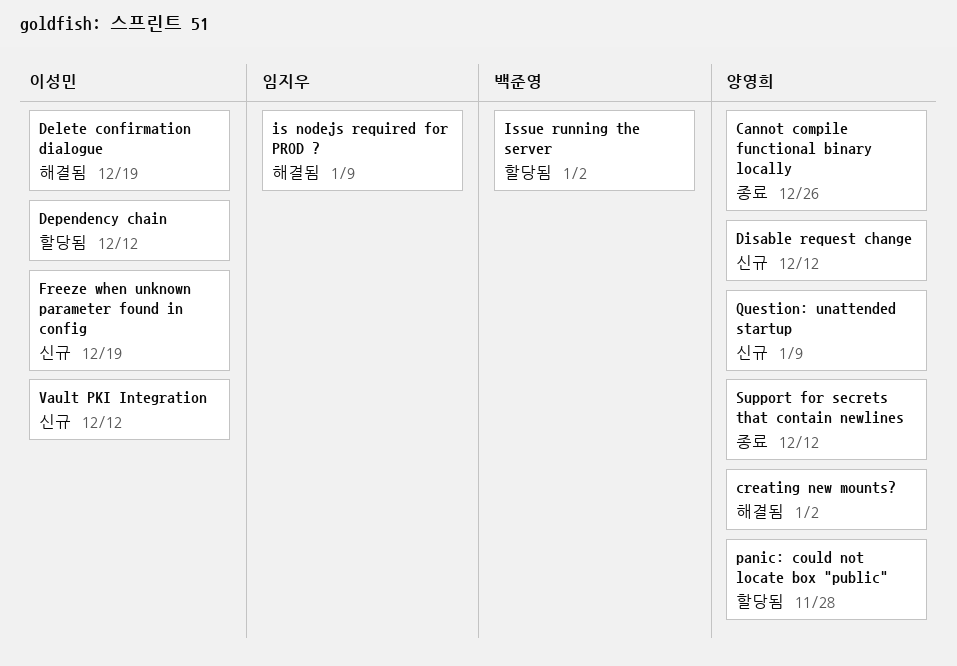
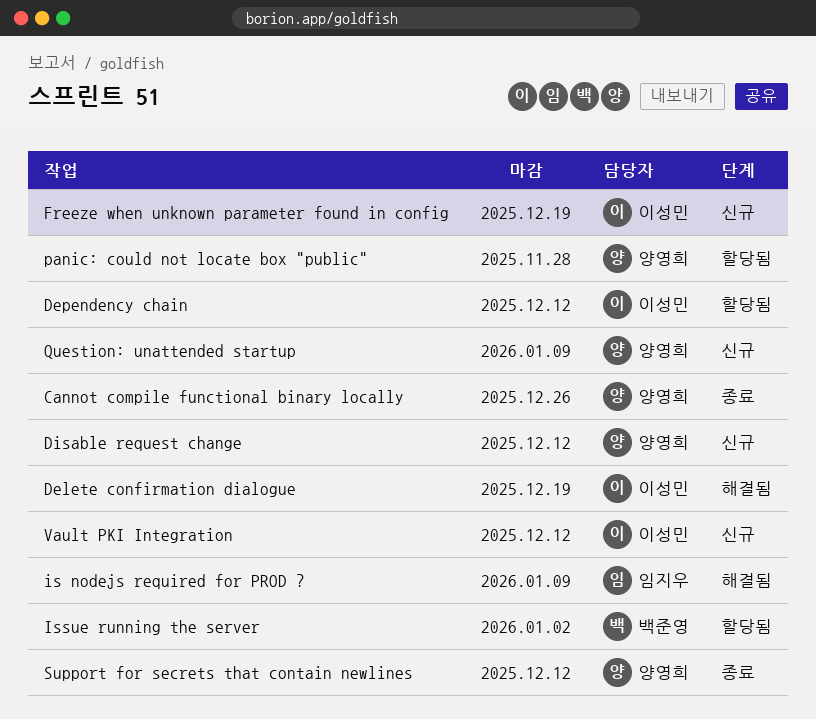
creating new mounts?: present -> none

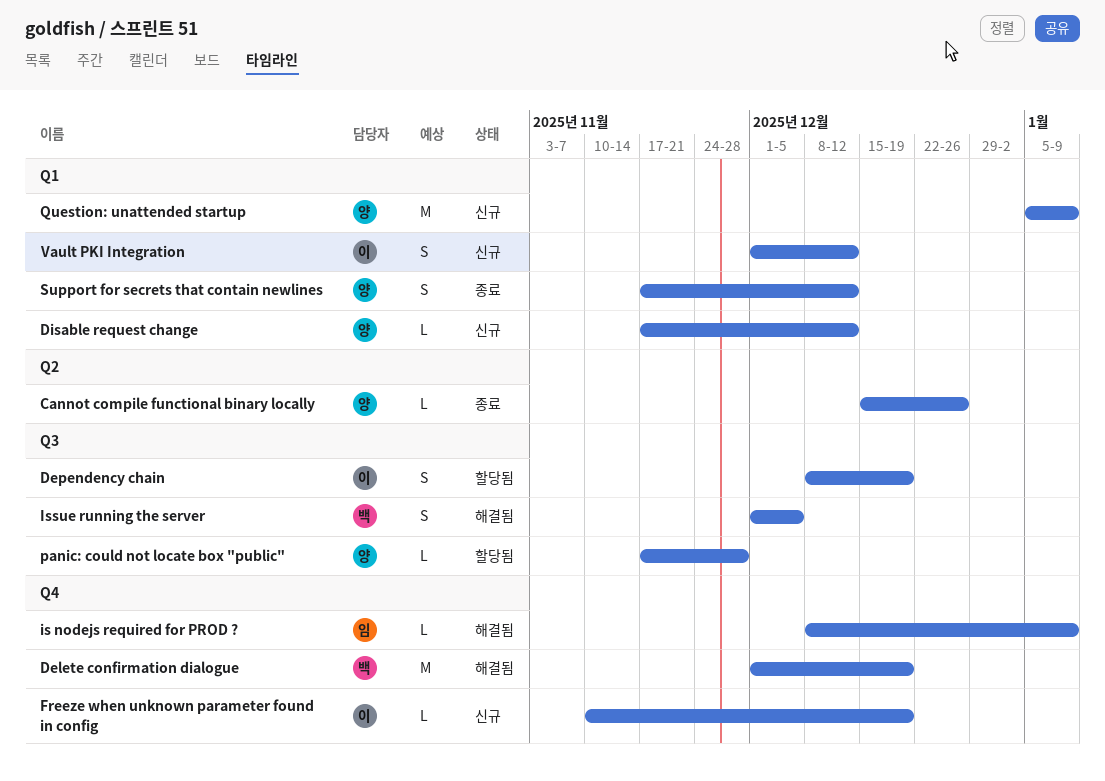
Delete confirmation dialogue, owner: 이성민 -> 백준영
Dependency chain, due: Dec 12 -> Dec 19
Issue running the server, status: 할당됨 -> 해결됨
Issue running the server, due: Jan 2 -> Dec 5

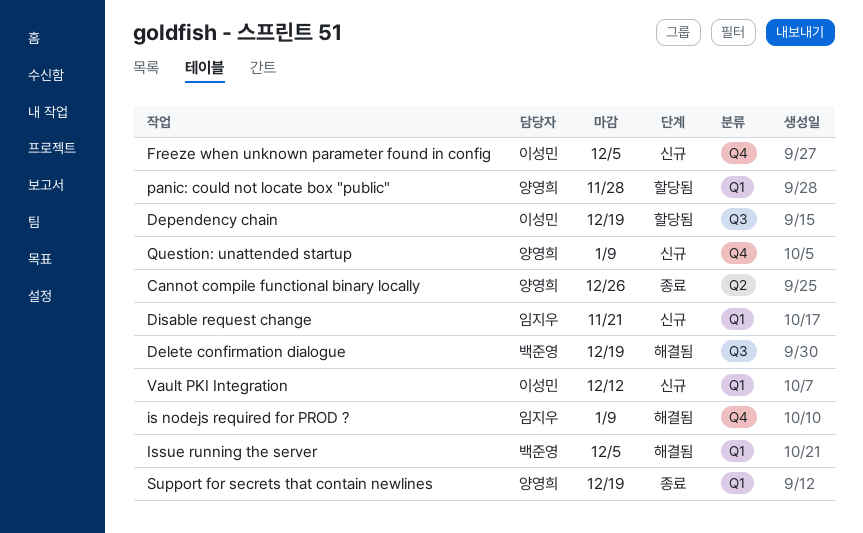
Delete confirmation dialogue, label: Q4 -> Q3
Disable request change, owner: 양영희 -> 임지우
Disable request change, due: Dec 12 -> Nov 21
Freeze when unknown parameter found in config, due: Dec 19 -> Dec 5
Issue running the server, label: Q3 -> Q1
panic: could not locate box "public", label: Q3 -> Q1
Question: unattended startup, label: Q1 -> Q4
Support for secrets that contain newlines, due: Dec 12 -> Dec 19

